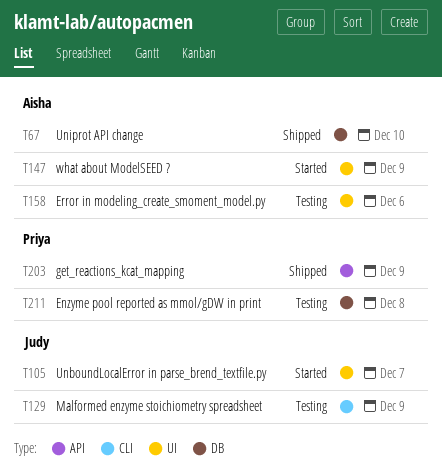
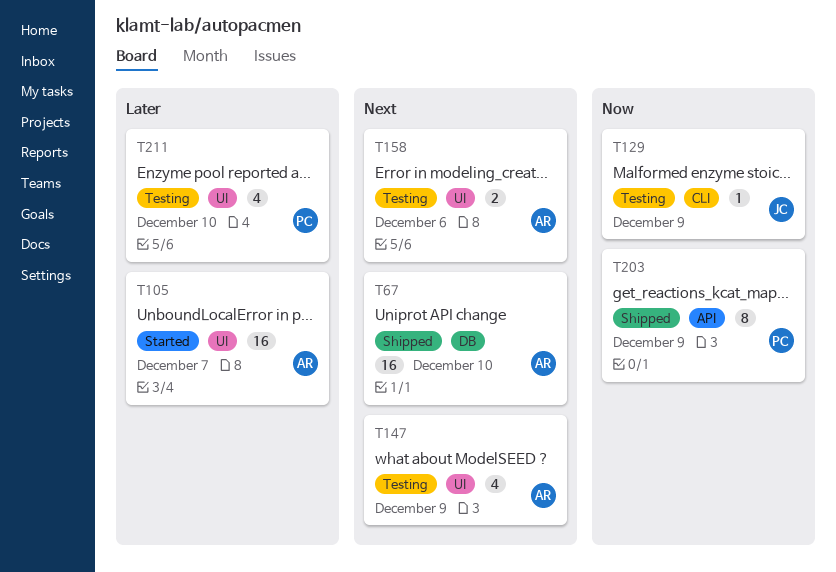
T105, owner: Judy -> Aisha
T147, status: Started -> Testing
T211, label: DB -> UI
T211, day: Dec 8 -> Dec 10

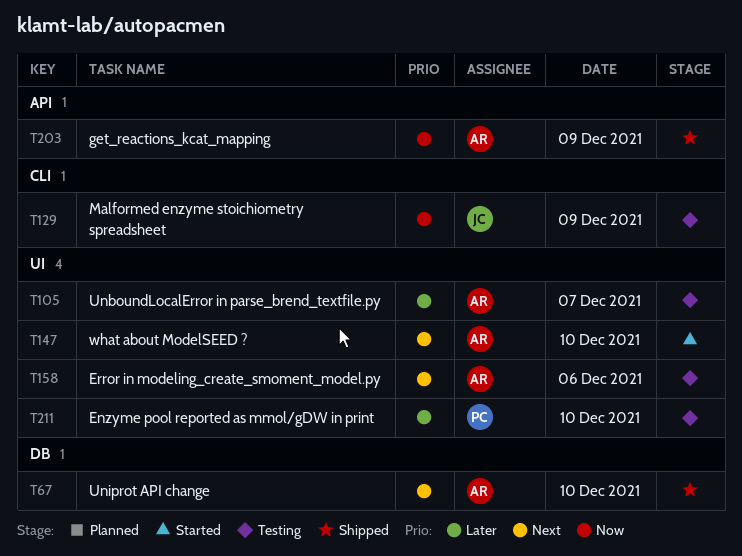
T105, status: Started -> Testing
T147, status: Testing -> Started
T147, day: Dec 9 -> Dec 10
T203, owner: PC -> AR

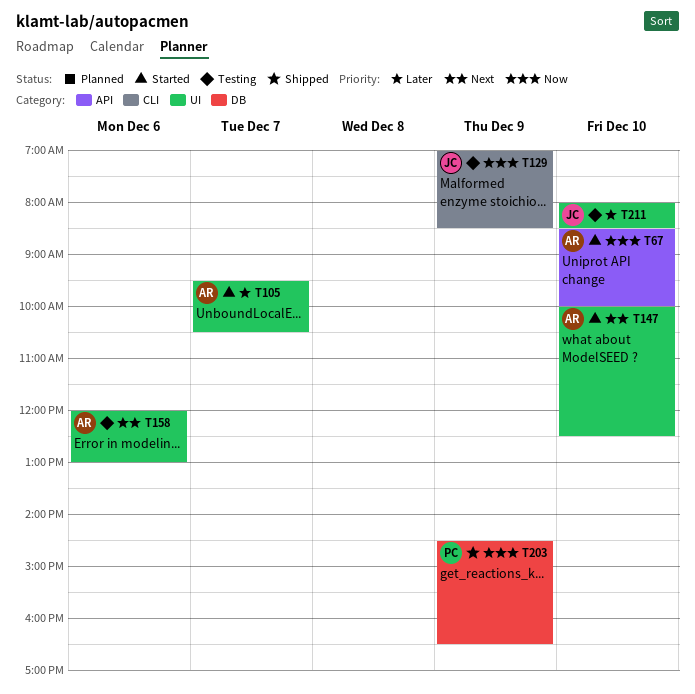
T67, status: Shipped -> Started
T67, priority: Next -> Now
T67, label: DB -> API
T105, status: Testing -> Started
T203, owner: AR -> PC
T203, label: API -> DB
T211, owner: PC -> JC

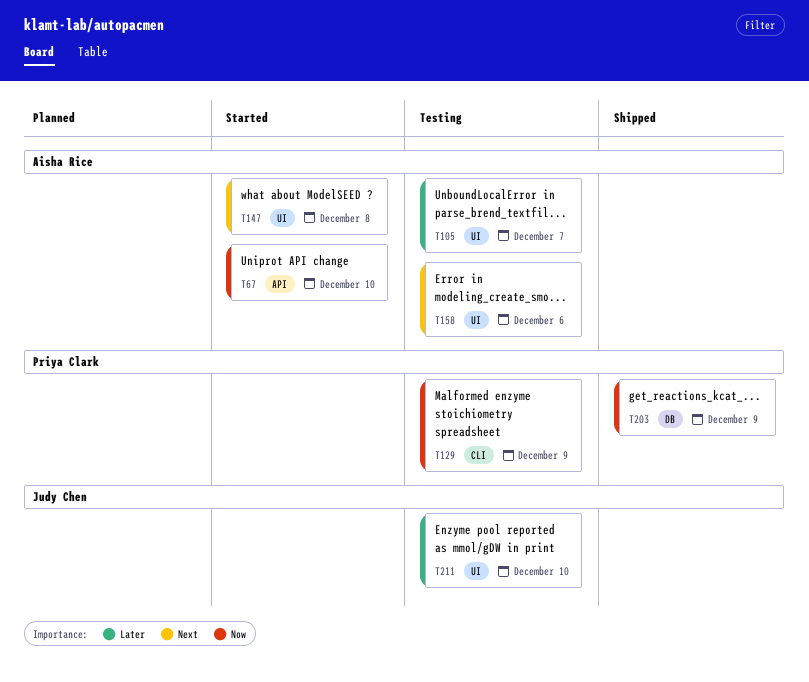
T105, status: Started -> Testing
T129, owner: Judy Chen -> Priya Clark
T147, day: Dec 10 -> Dec 8

